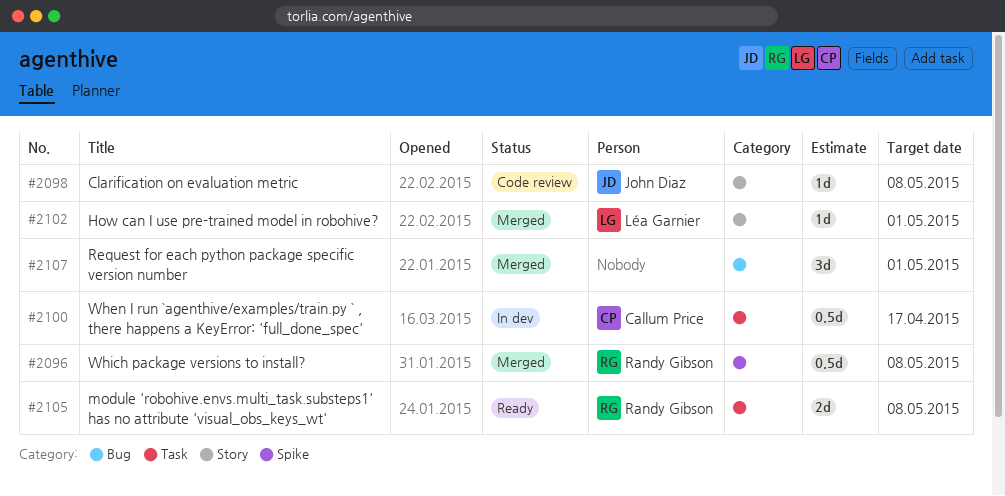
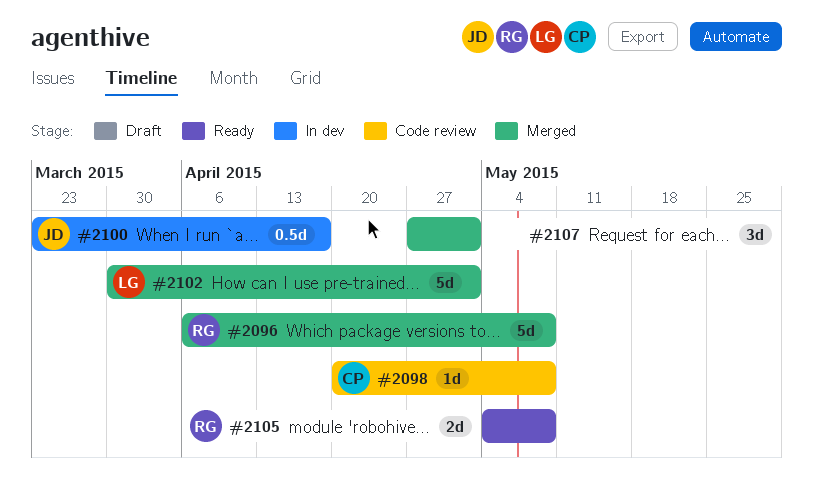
#2096, estimate: 0.5d -> 5d
#2098, owner: John Diaz -> Callum Price
#2100, owner: Callum Price -> John Diaz
#2102, estimate: 1d -> 5d

